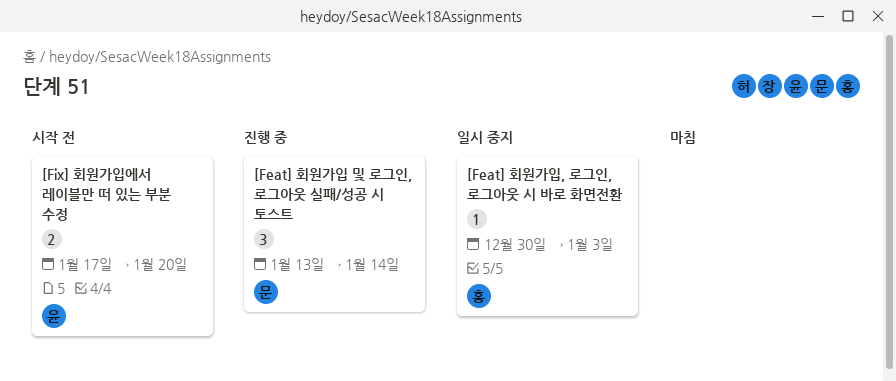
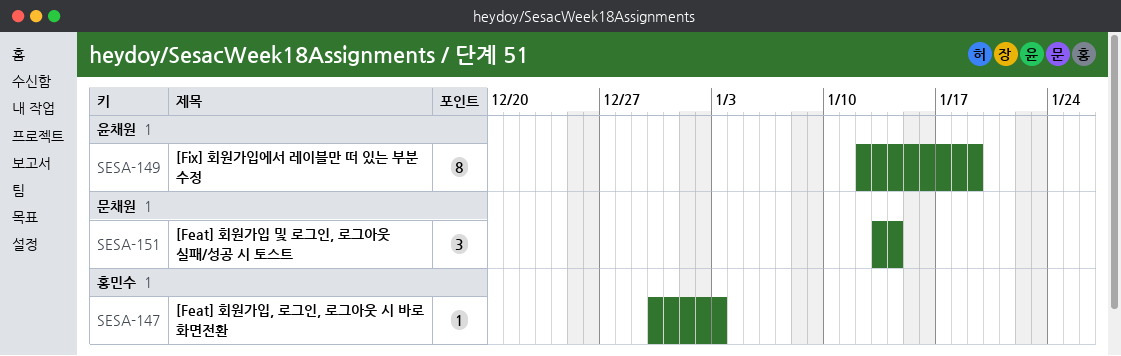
[Fix] 회원가입에서 레이블만 떠 있는 부분 수정, estimate: 2 -> 8
[Fix] 회원가입에서 레이블만 떠 있는 부분 수정, start: Jan 17 -> Jan 12
[Fix] 회원가입에서 레이블만 떠 있는 부분 수정, due: Jan 20 -> Jan 19

